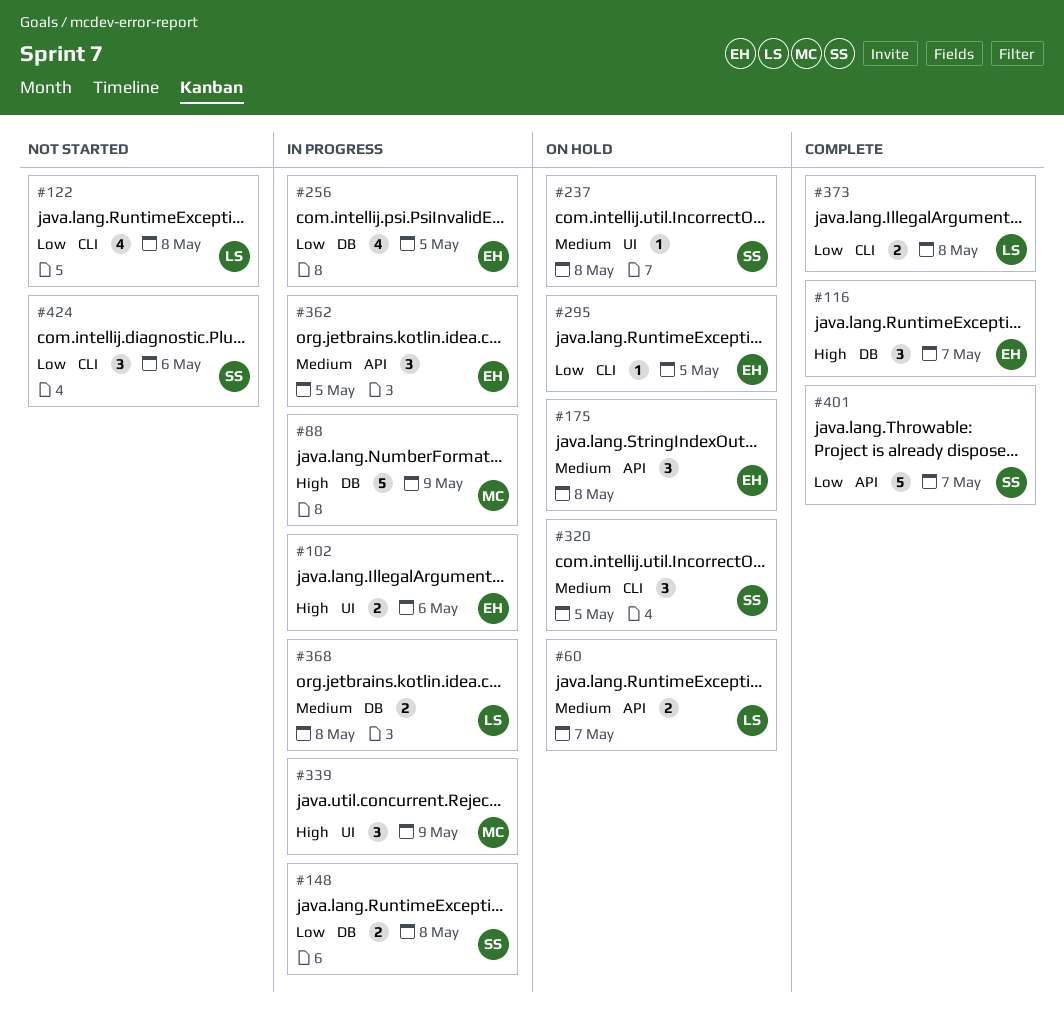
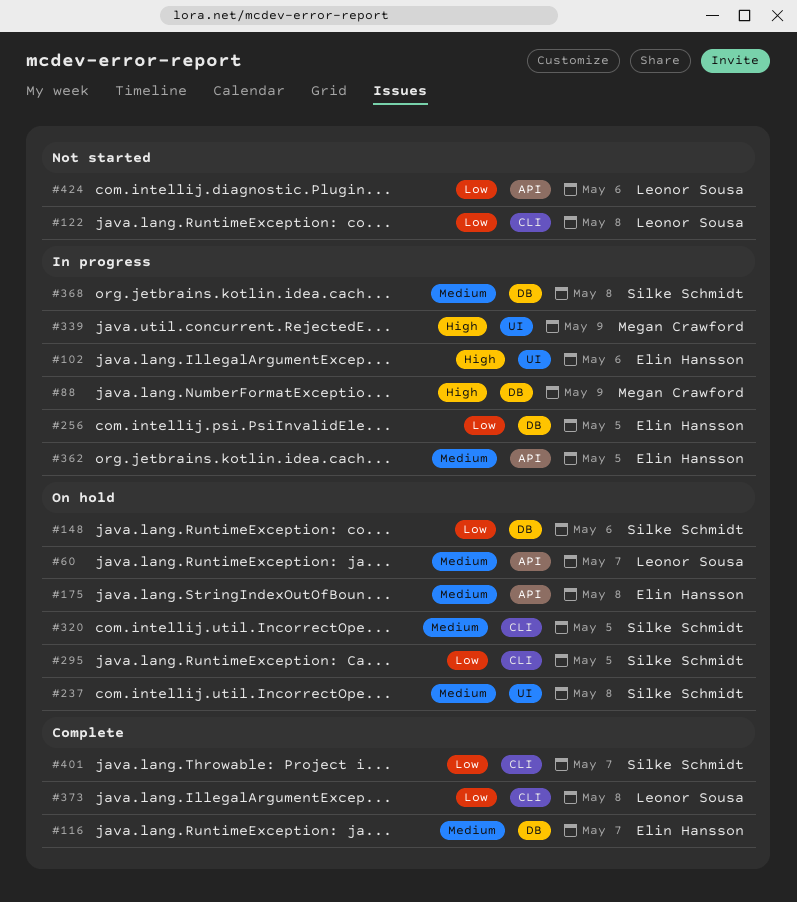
#116, priority: High -> Medium
#148, status: In progress -> On hold
#148, day: May 8 -> May 6
#295, owner: Elin Hansson -> Silke Schmidt
#368, owner: Leonor Sousa -> Silke Schmidt
#401, label: API -> CLI
#424, owner: Silke Schmidt -> Leonor Sousa
#424, label: CLI -> API

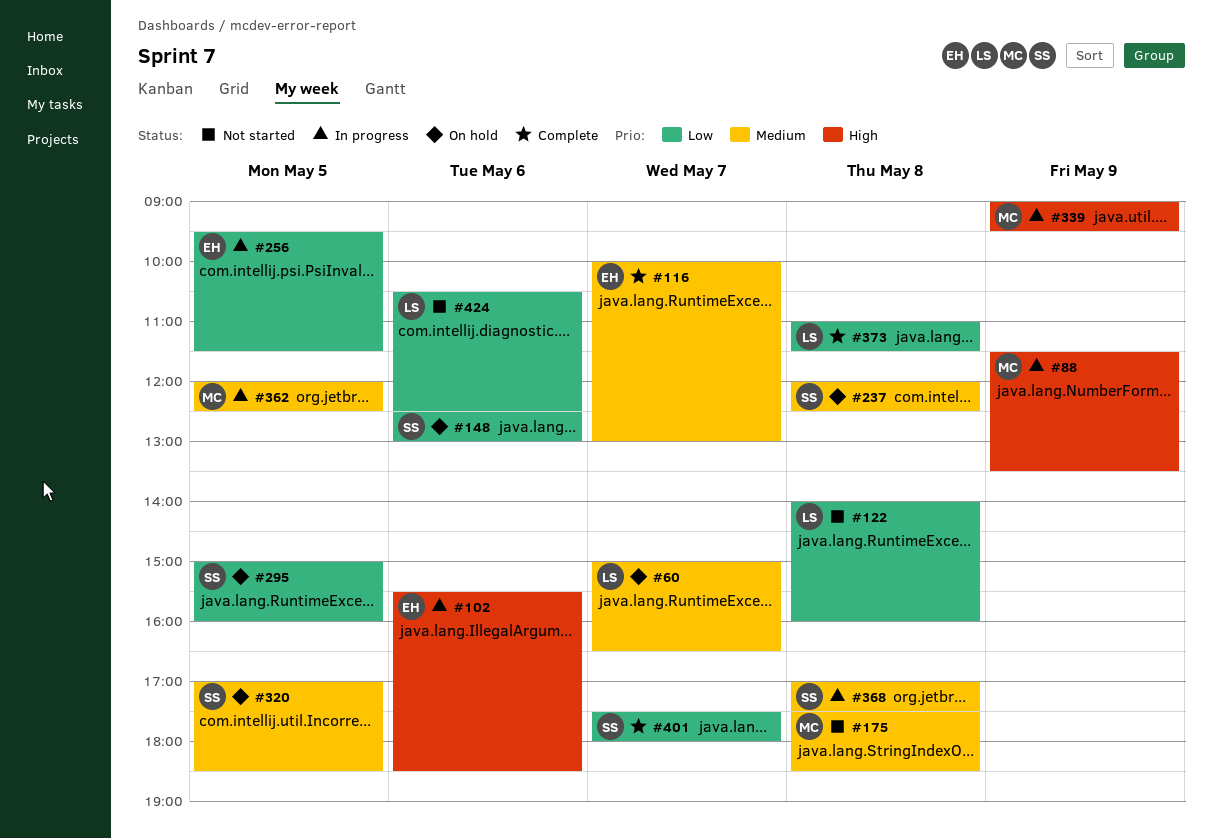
#175, status: On hold -> Not started
#175, owner: Elin Hansson -> Megan Crawford
#362, owner: Elin Hansson -> Megan Crawford

